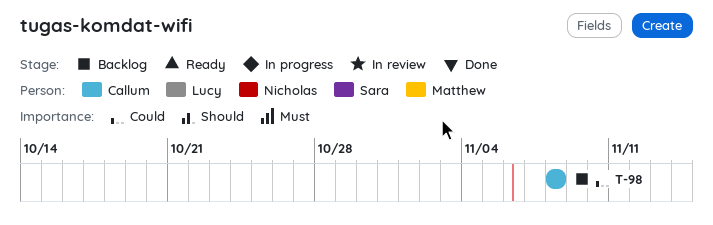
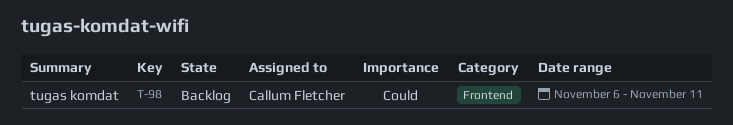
T-98, start: Nov 8 -> Nov 6
T-98, due: Nov 8 -> Nov 11

